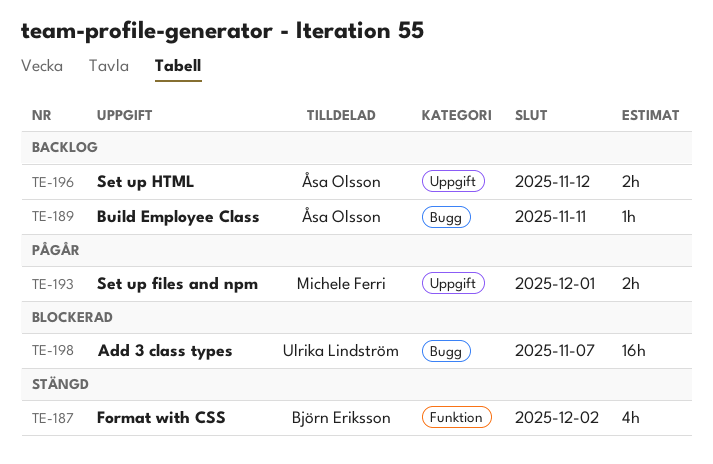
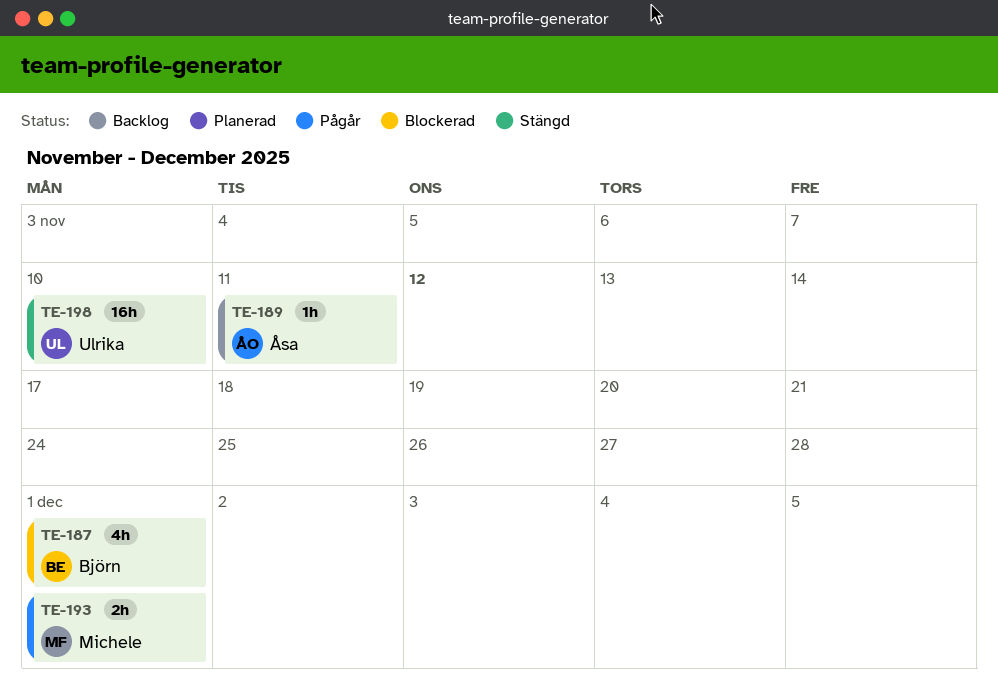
TE-187, status: Stängd -> Blockerad
TE-187, due: Dec 2 -> Dec 1
TE-196: present -> none
TE-198, status: Blockerad -> Stängd
TE-198, due: Nov 7 -> Nov 10

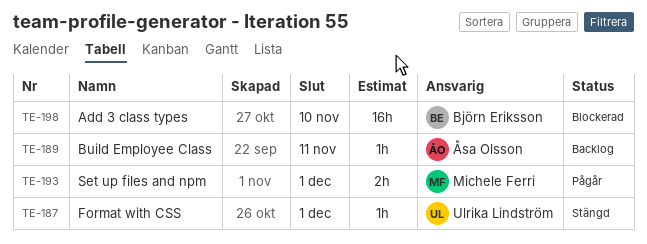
TE-187, status: Blockerad -> Stängd
TE-187, owner: Björn Eriksson -> Ulrika Lindström
TE-187, estimate: 4h -> 1h
TE-198, status: Stängd -> Blockerad
TE-198, owner: Ulrika Lindström -> Björn Eriksson

